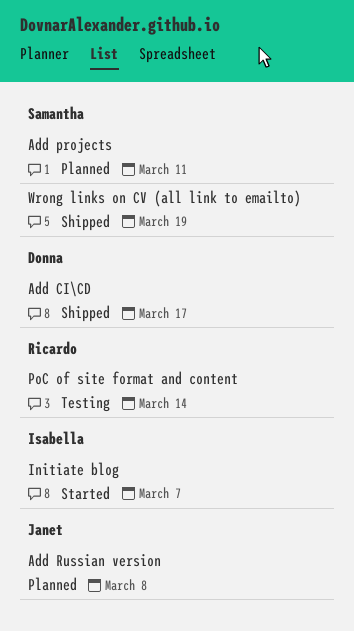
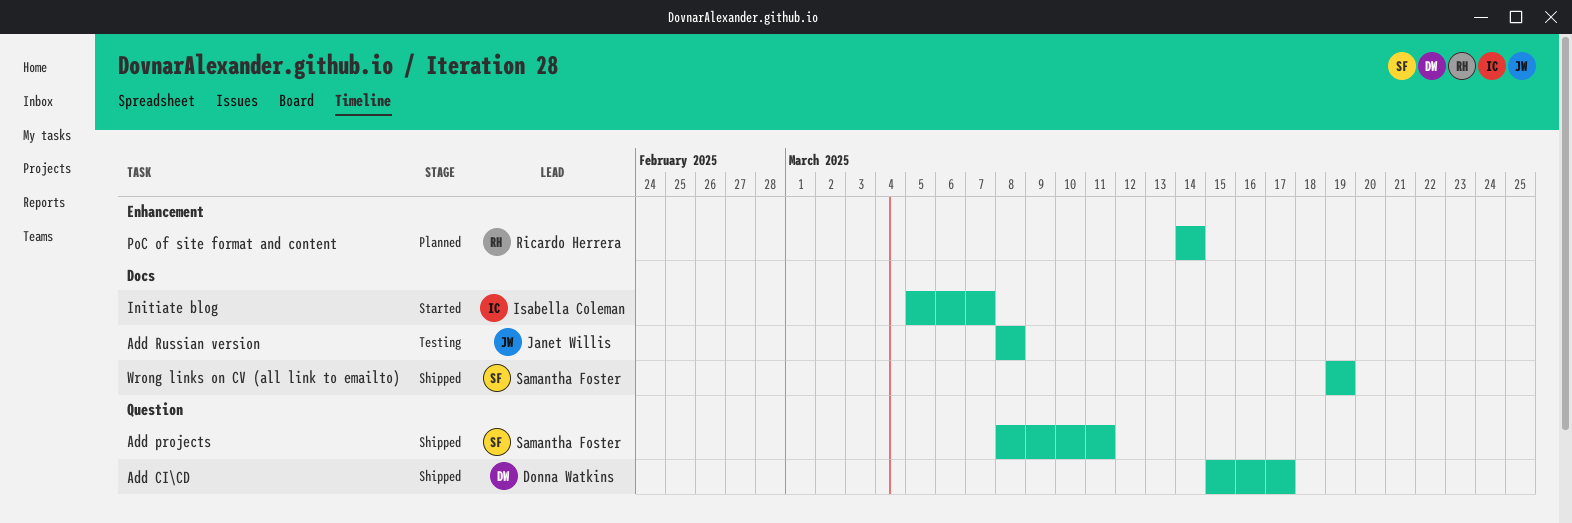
Add projects, status: Planned -> Shipped
Add Russian version, status: Planned -> Testing
PoC of site format and content, status: Testing -> Planned

